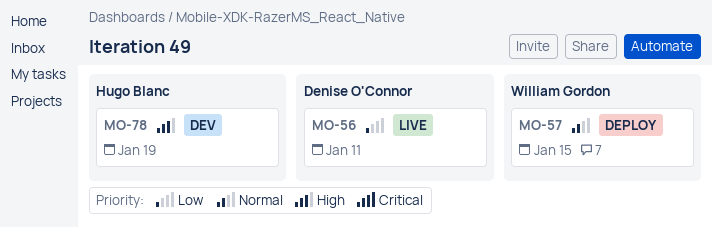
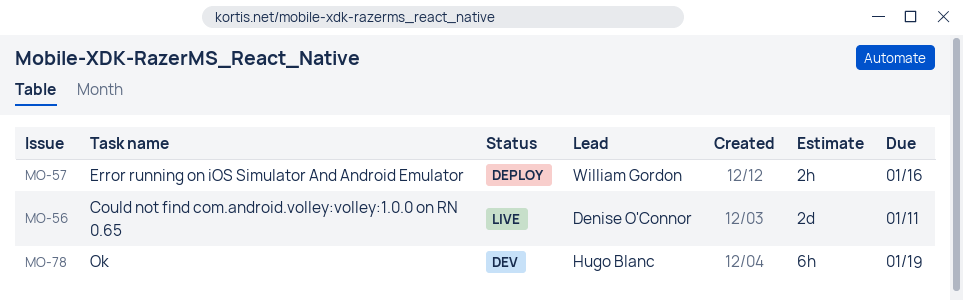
MO-57, due: Jan 15 -> Jan 16

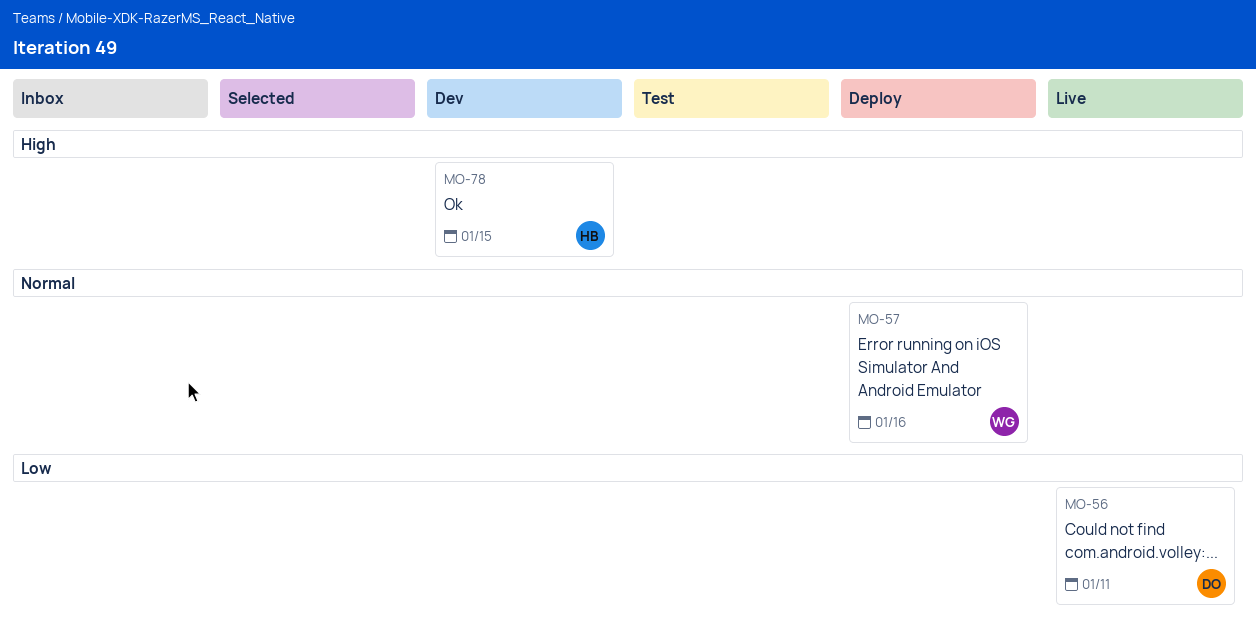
MO-78, due: Jan 19 -> Jan 15

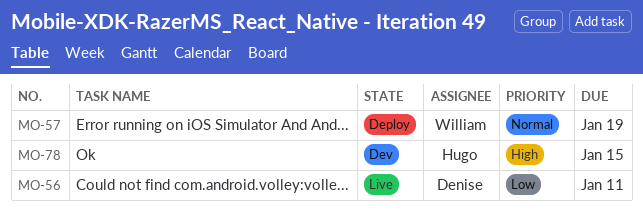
MO-57, due: Jan 16 -> Jan 19

